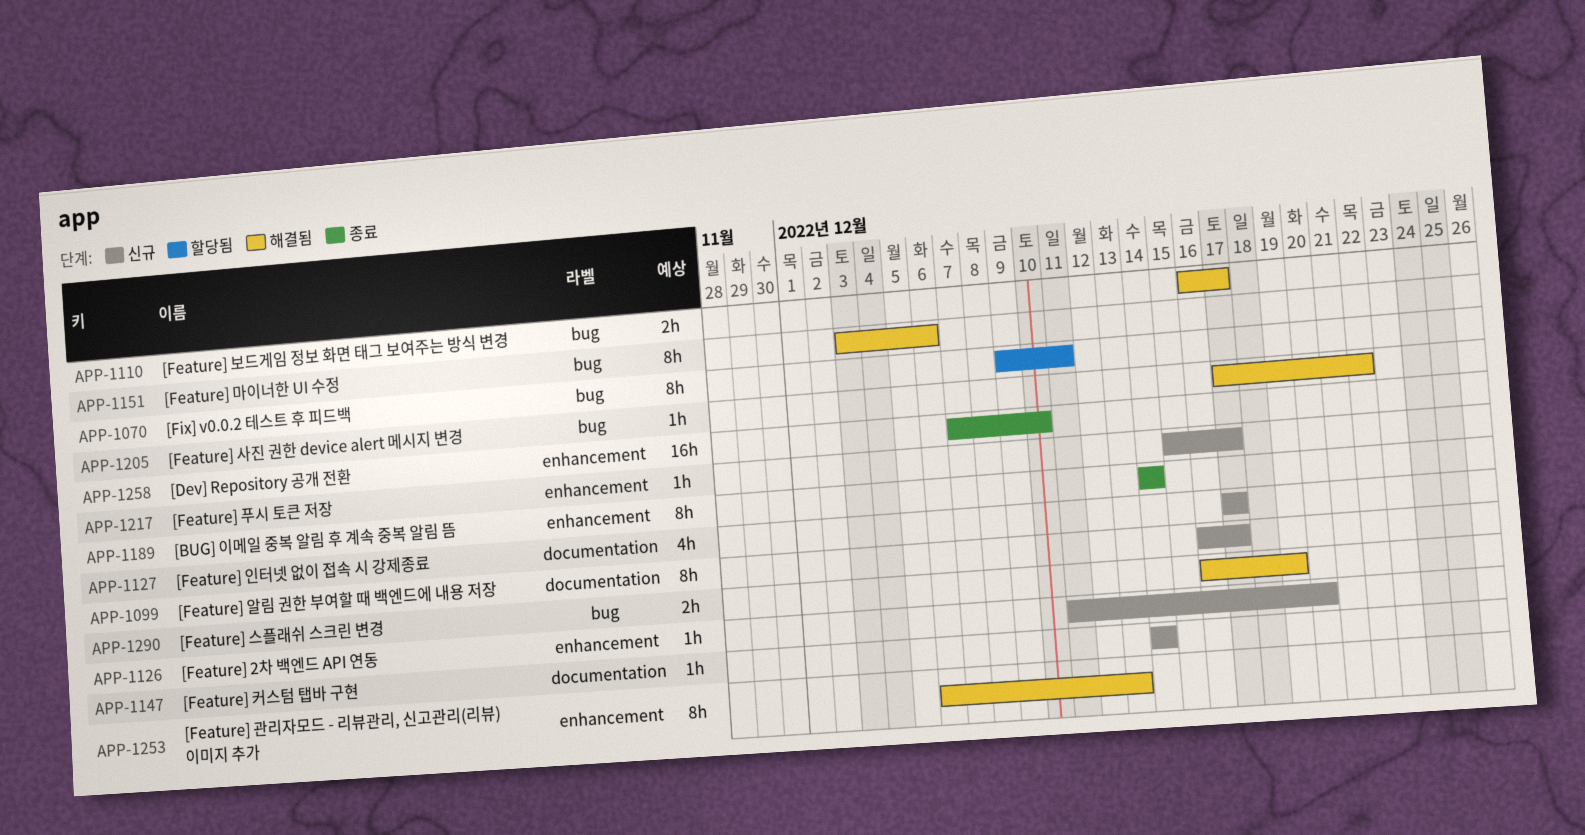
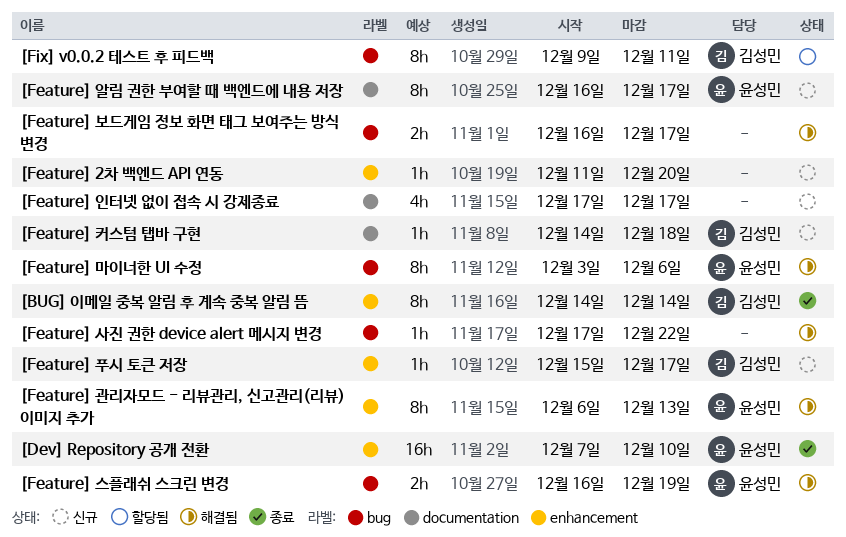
[Feature] 커스텀 탭바 구현, due: Dec 14 -> Dec 18

